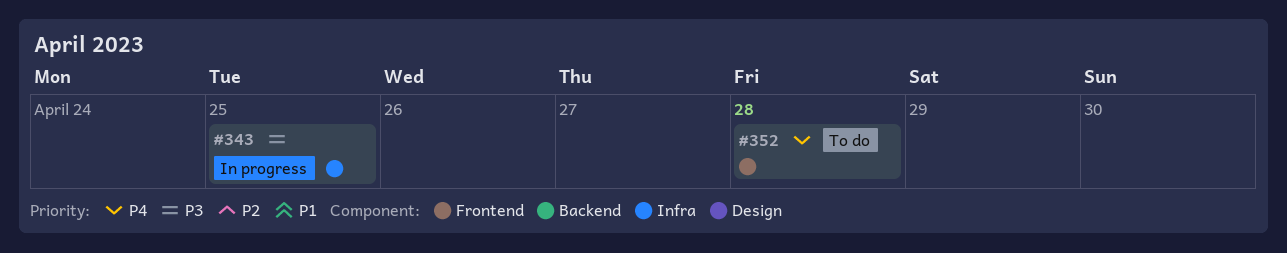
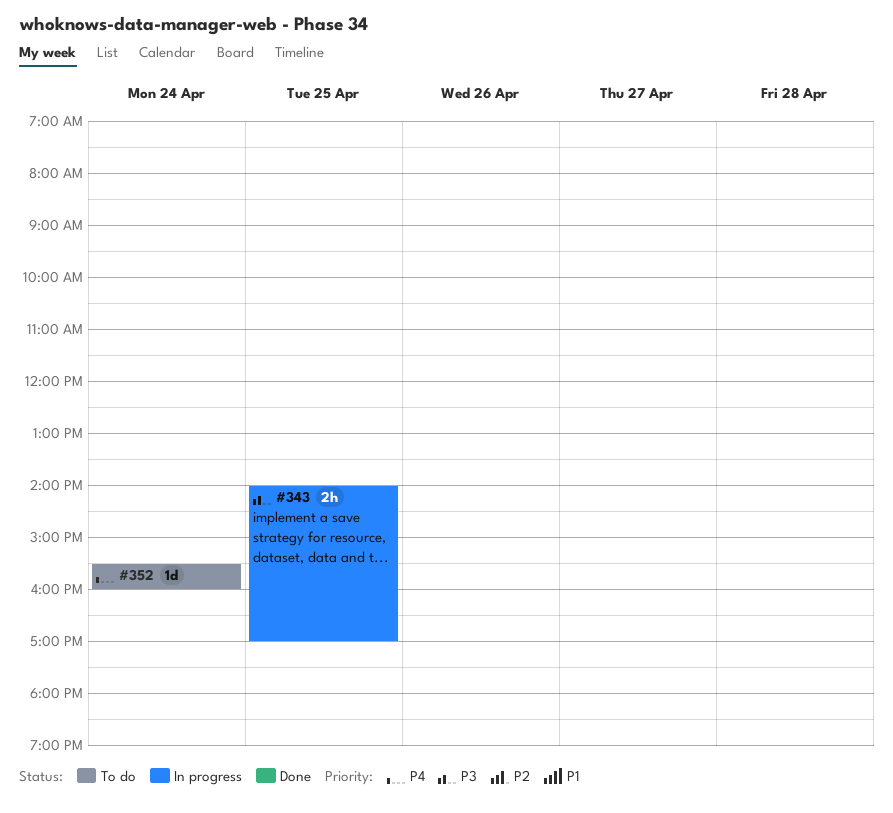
#352, day: Apr 28 -> Apr 24

